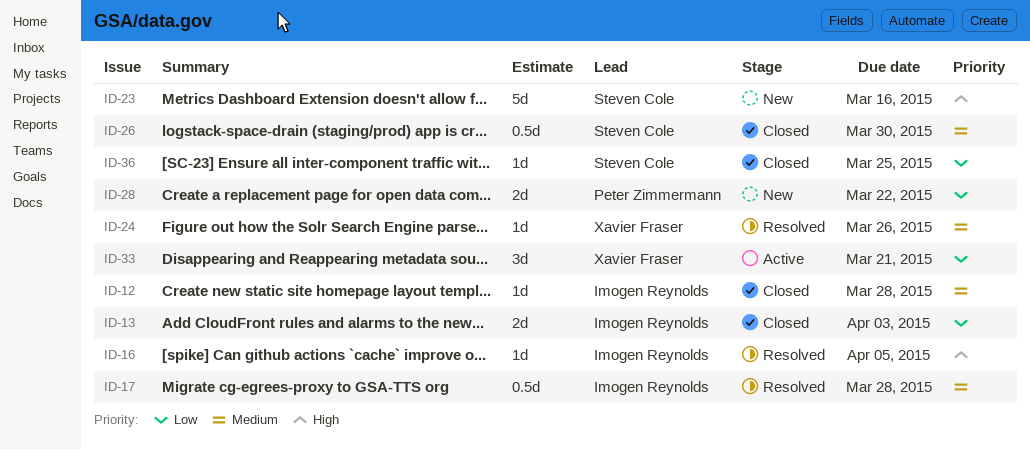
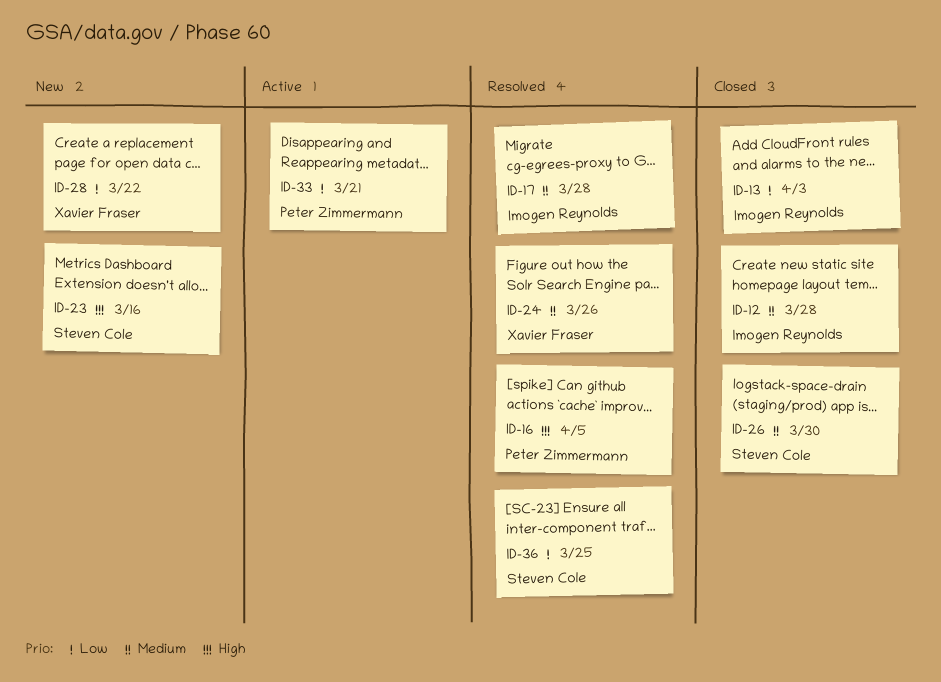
ID-16, owner: Imogen Reynolds -> Peter Zimmermann
ID-28, owner: Peter Zimmermann -> Xavier Fraser
ID-33, owner: Xavier Fraser -> Peter Zimmermann
ID-36, status: Closed -> Resolved

